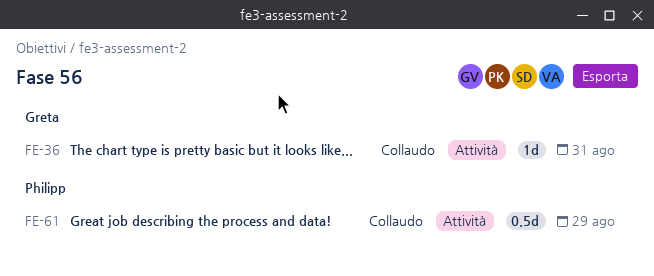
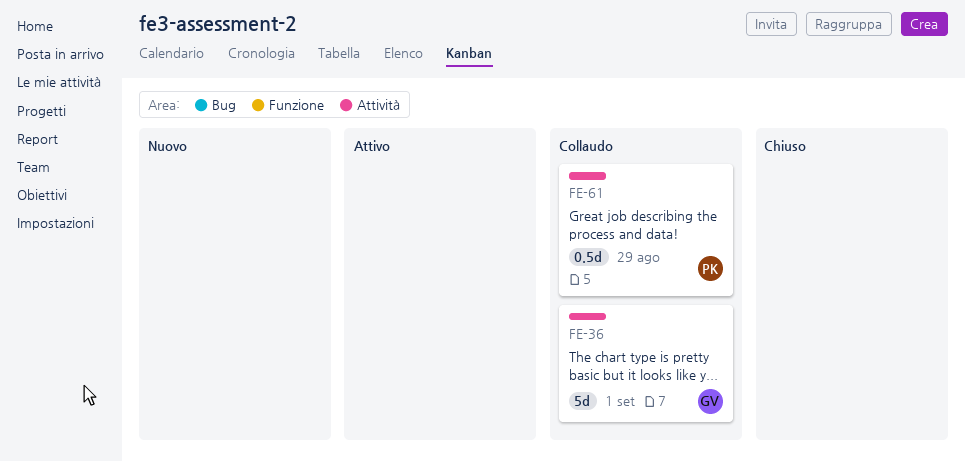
FE-36, estimate: 1d -> 5d
FE-36, due: Aug 31 -> Sep 1

